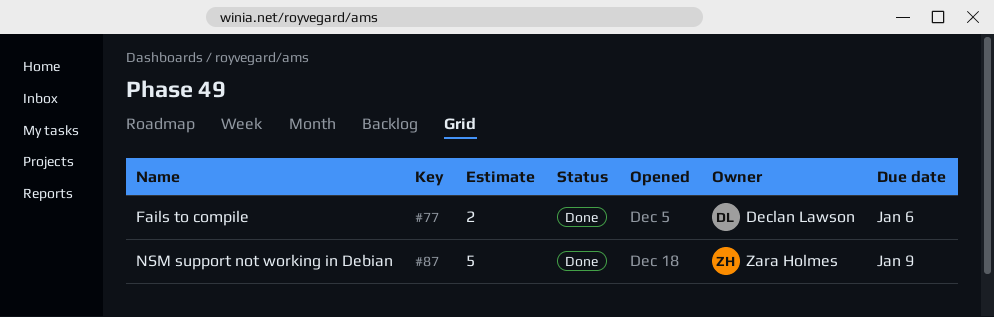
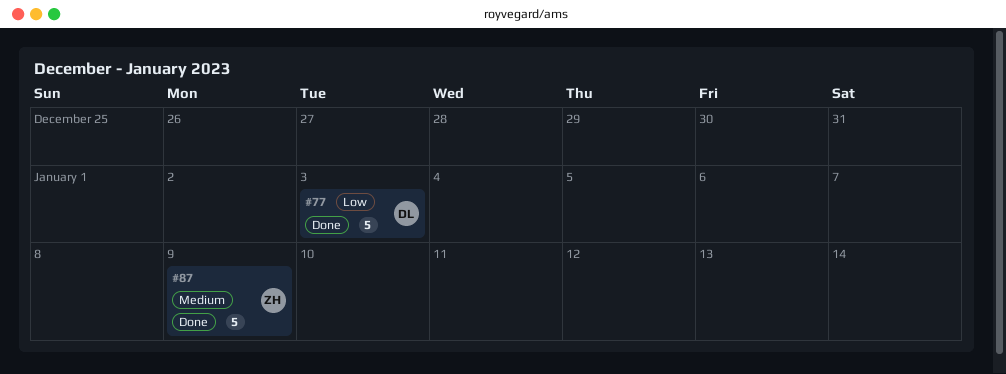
#77, estimate: 2 -> 5
#77, due: Jan 6 -> Jan 3

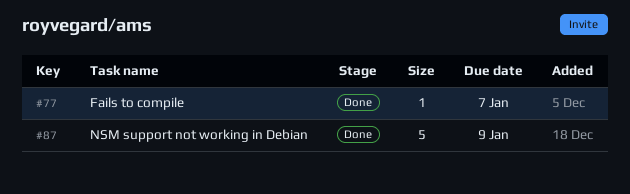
#77, estimate: 5 -> 1
#77, due: Jan 3 -> Jan 7

